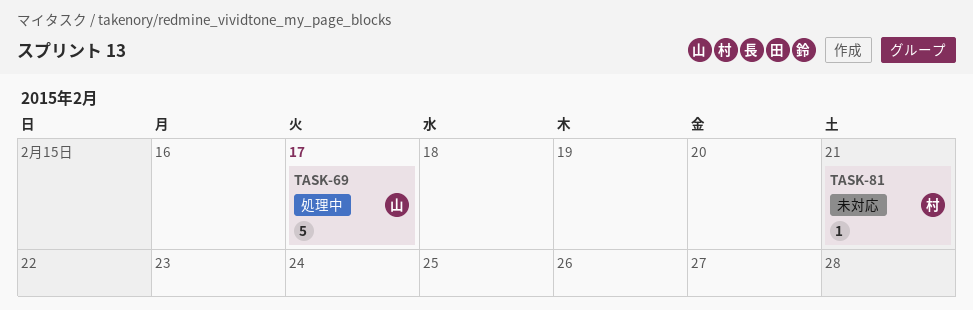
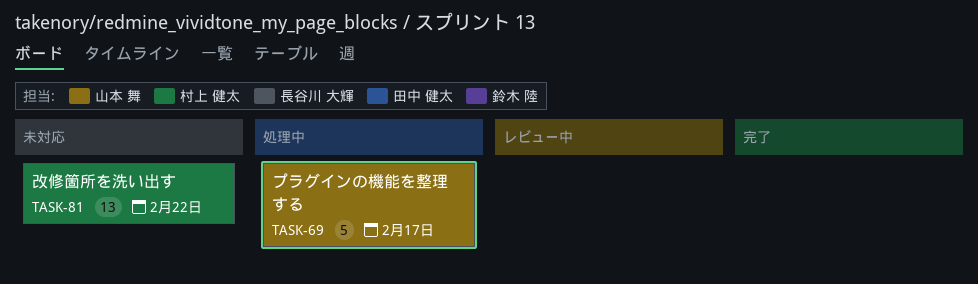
TASK-81, estimate: 1 -> 13
TASK-81, due: Feb 21 -> Feb 22

